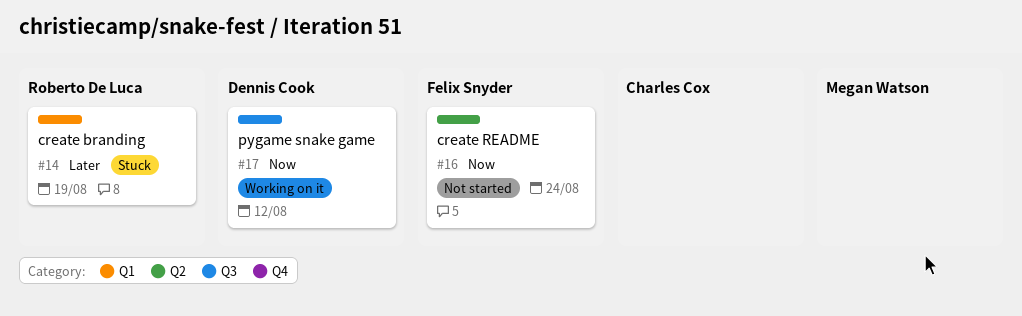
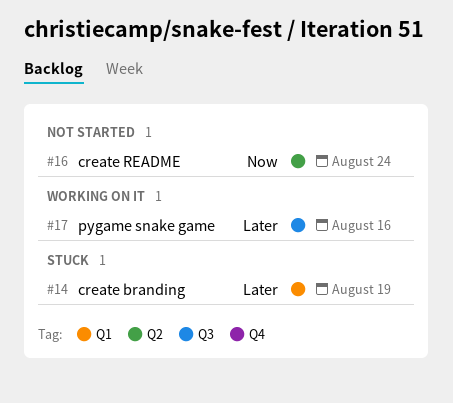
#17, priority: Now -> Later
#17, due: Aug 12 -> Aug 16

